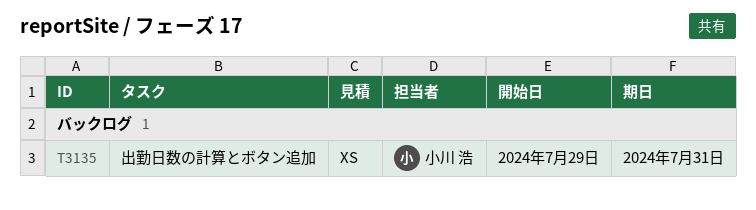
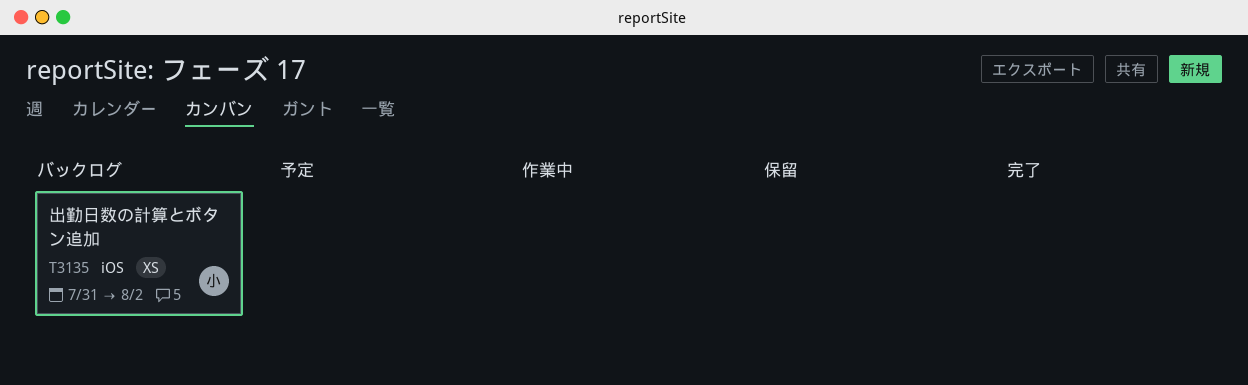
T3135, start: Jul 29 -> Jul 31
T3135, due: Jul 31 -> Aug 2

